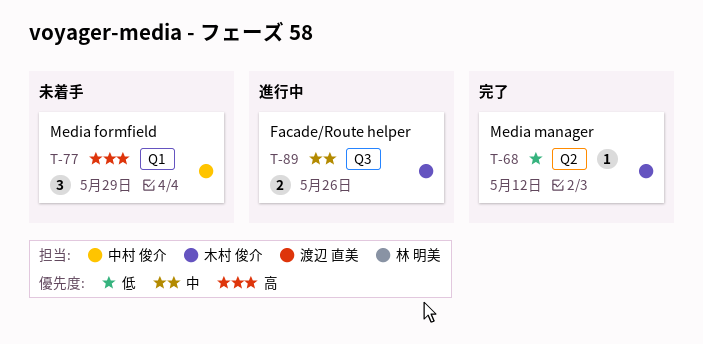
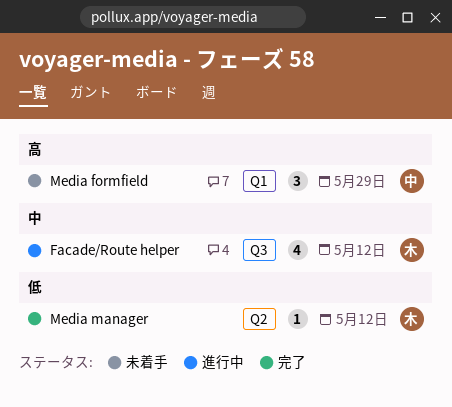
Facade/Route helper, estimate: 2 -> 4
Facade/Route helper, due: May 26 -> May 12

